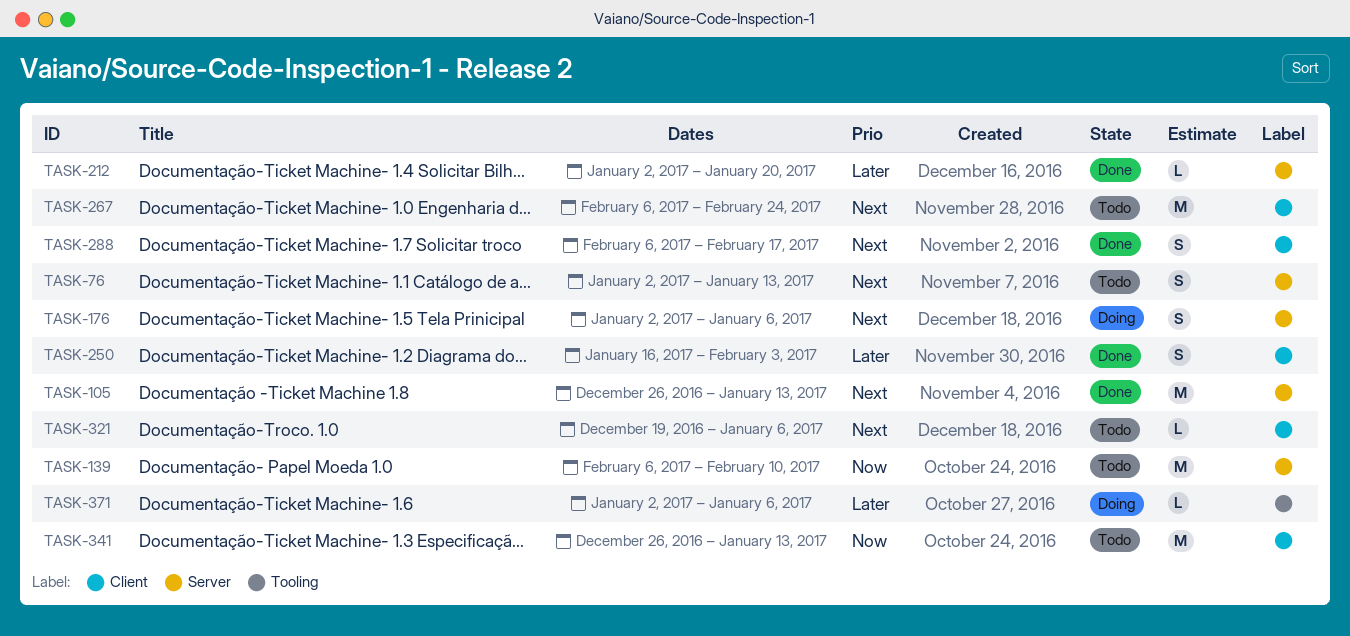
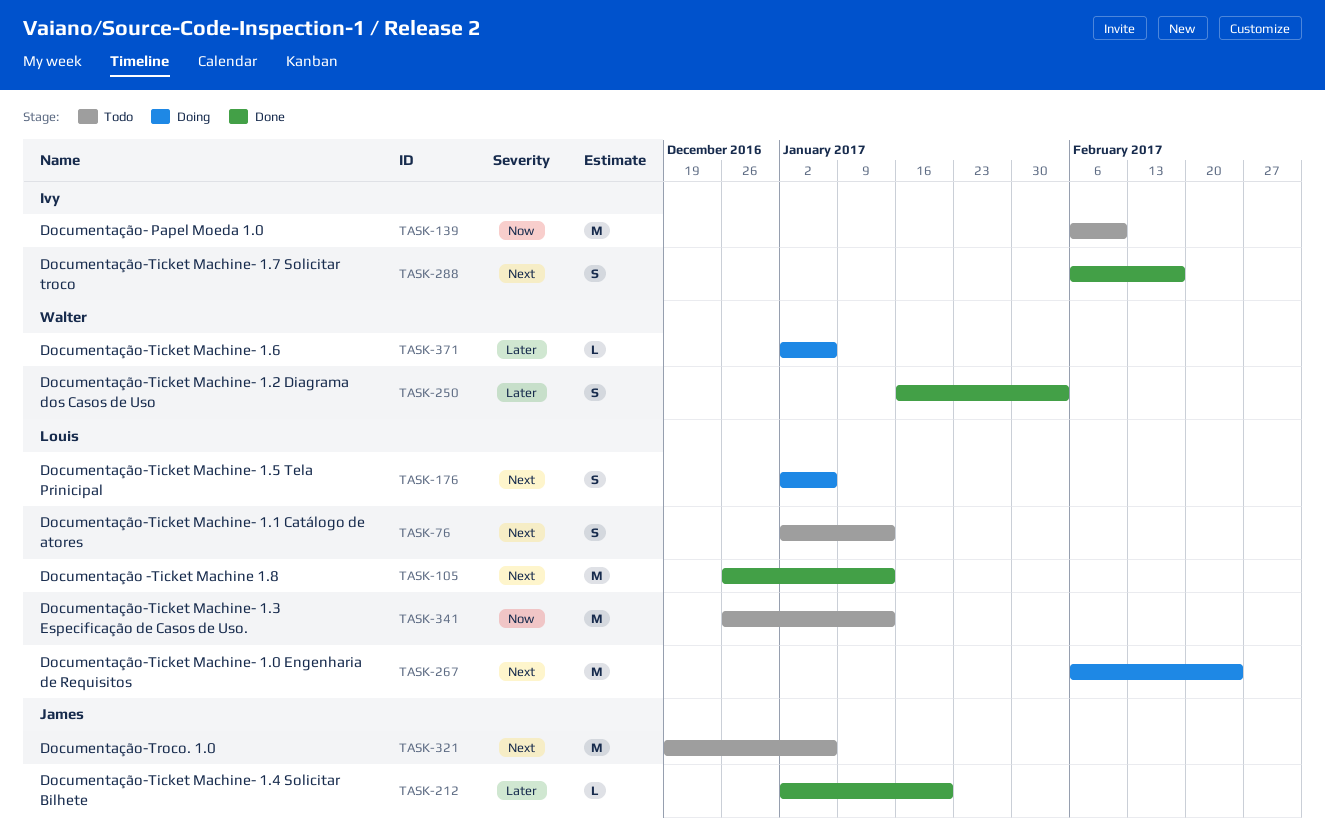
TASK-267, status: Todo -> Doing
TASK-321, estimate: L -> M

